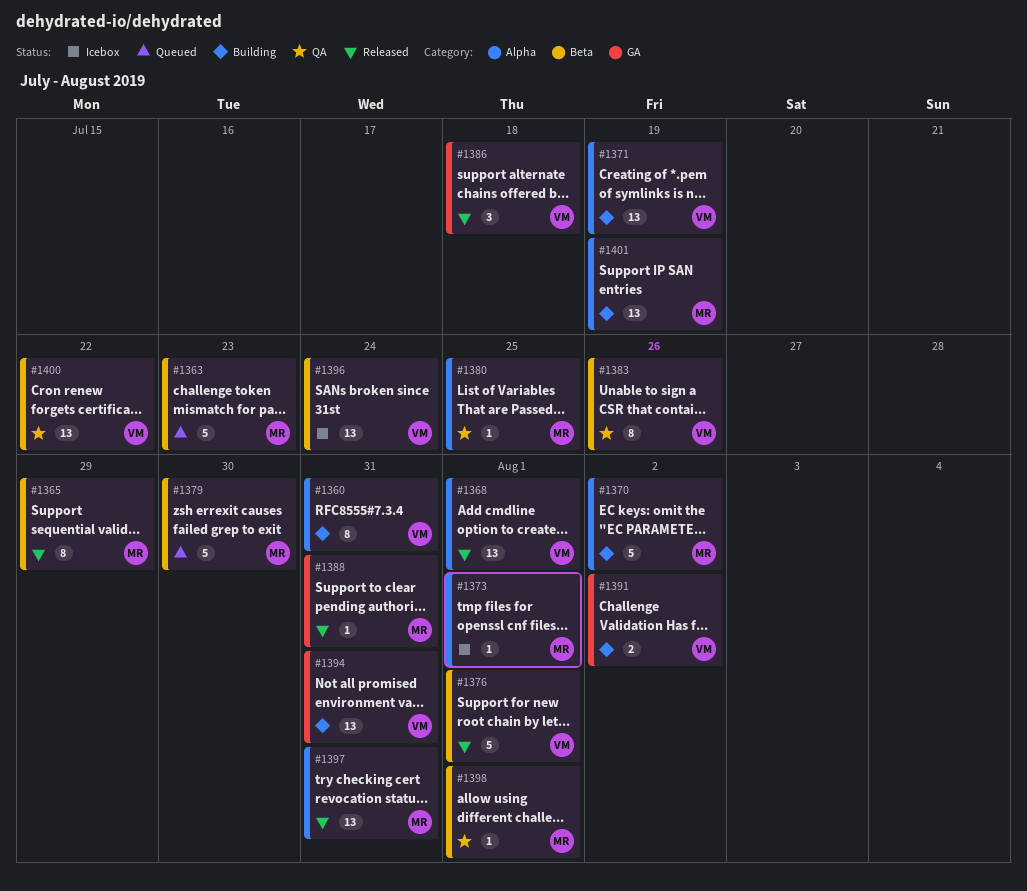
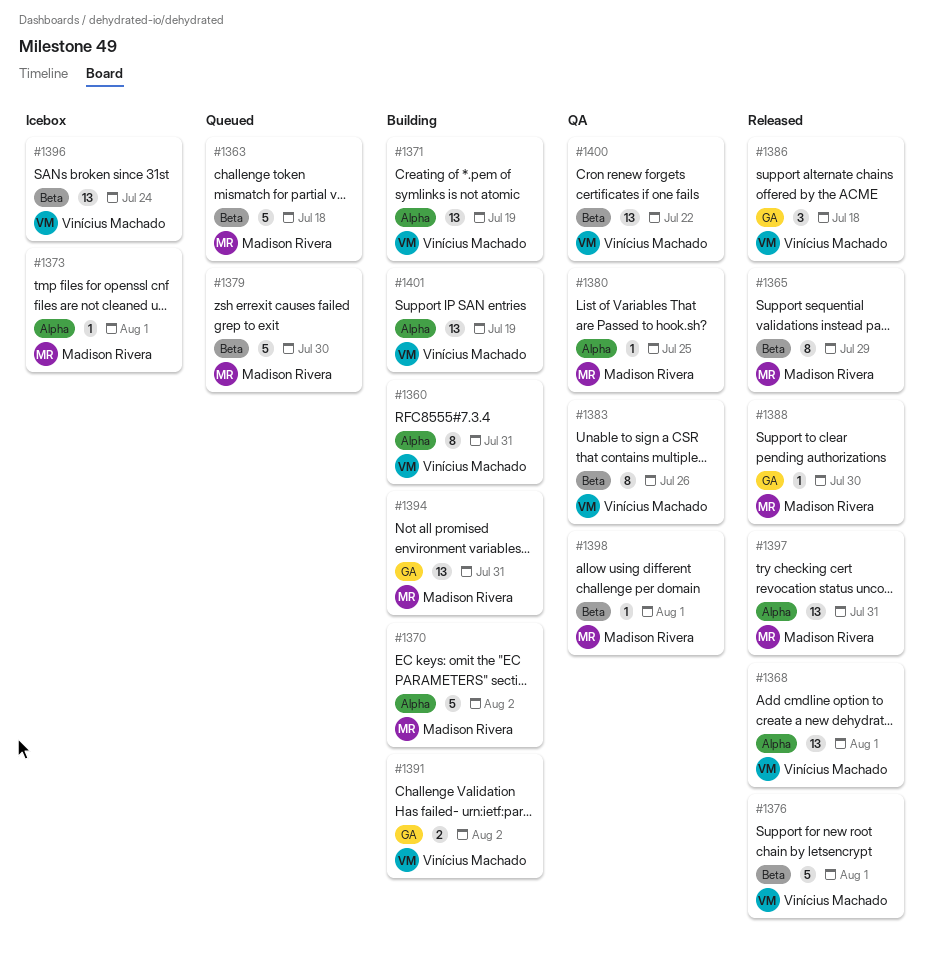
#1363, due: Jul 23 -> Jul 18
#1388, due: Jul 31 -> Jul 30
#1394, owner: Vinícius Machado -> Madison Rivera
#1401, owner: Madison Rivera -> Vinícius Machado

